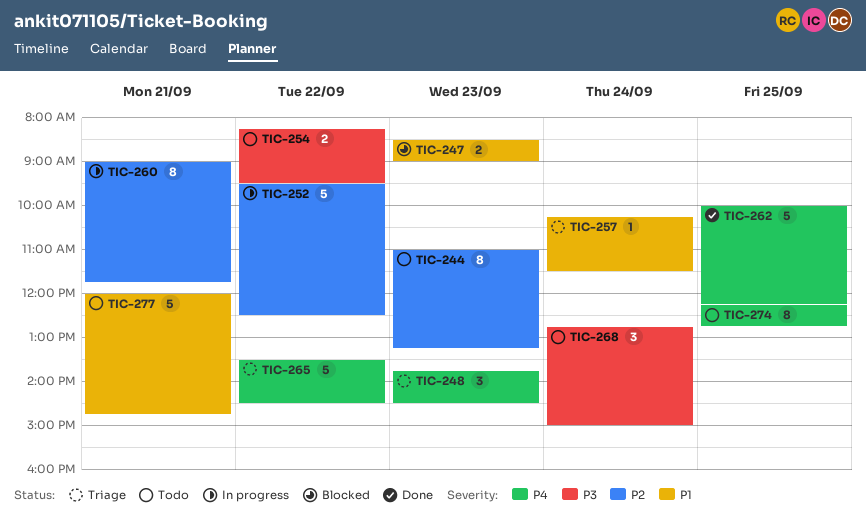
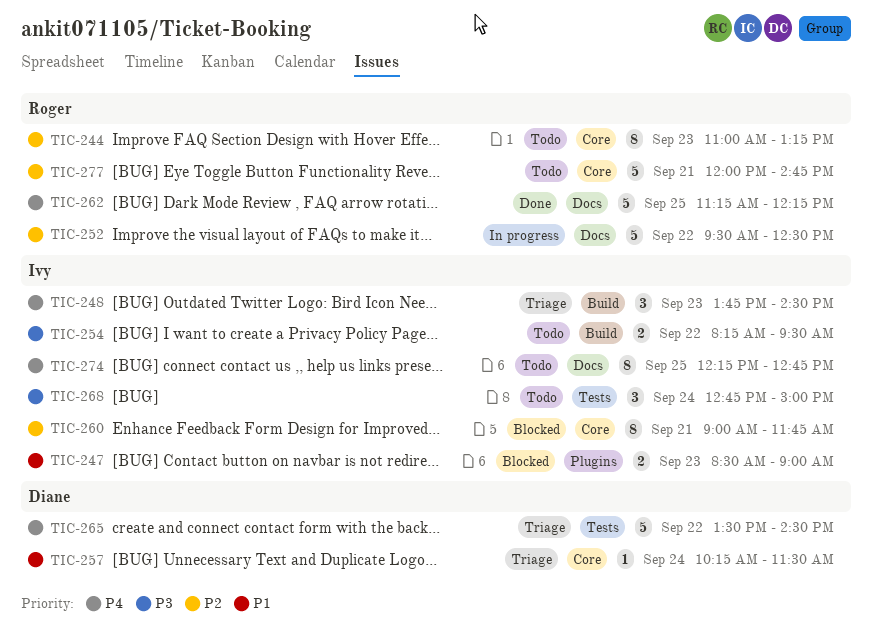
TIC-260, status: In progress -> Blocked
TIC-262, begins: 10:00 -> 11:15
TIC-277, priority: P1 -> P2

